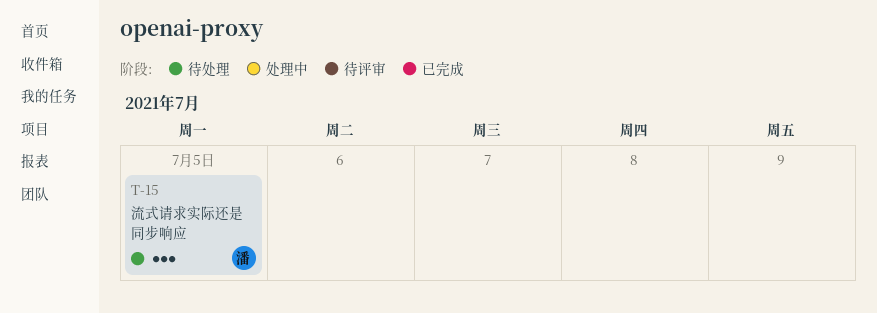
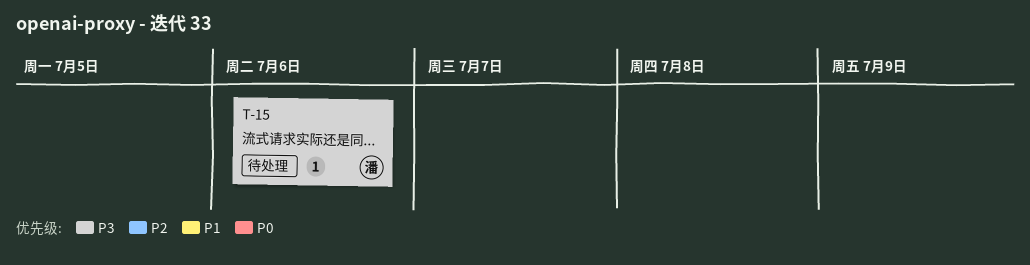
T-15, estimate: 3 -> 1
T-15, due: Jul 5 -> Jul 6

